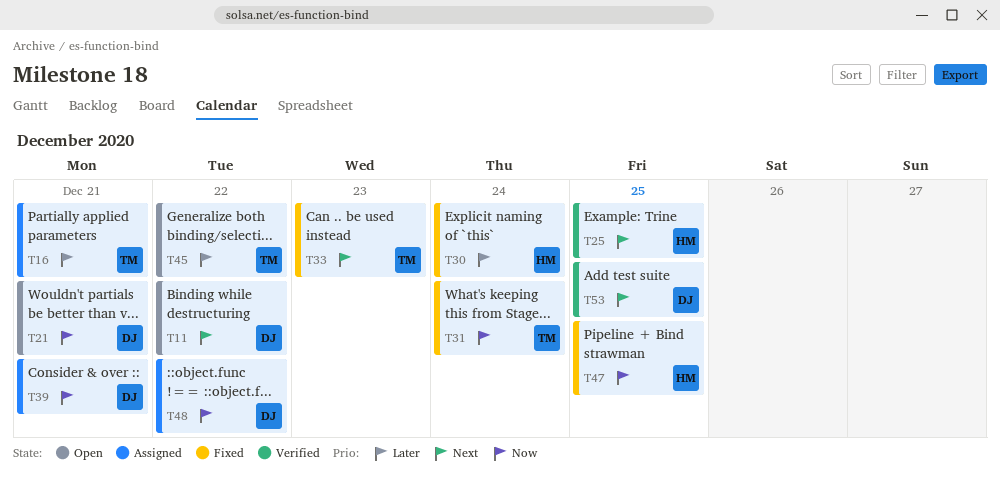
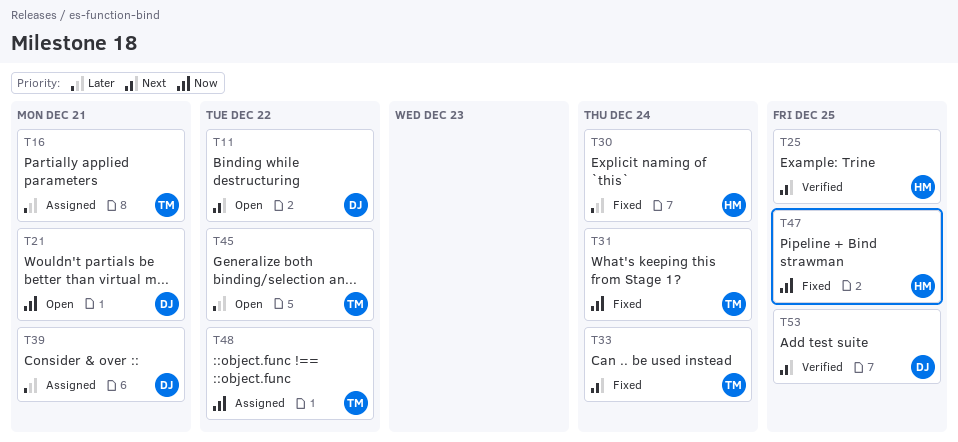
T33, due: Dec 23 -> Dec 24
T39, priority: Now -> Later
T48, owner: DJ -> TM

